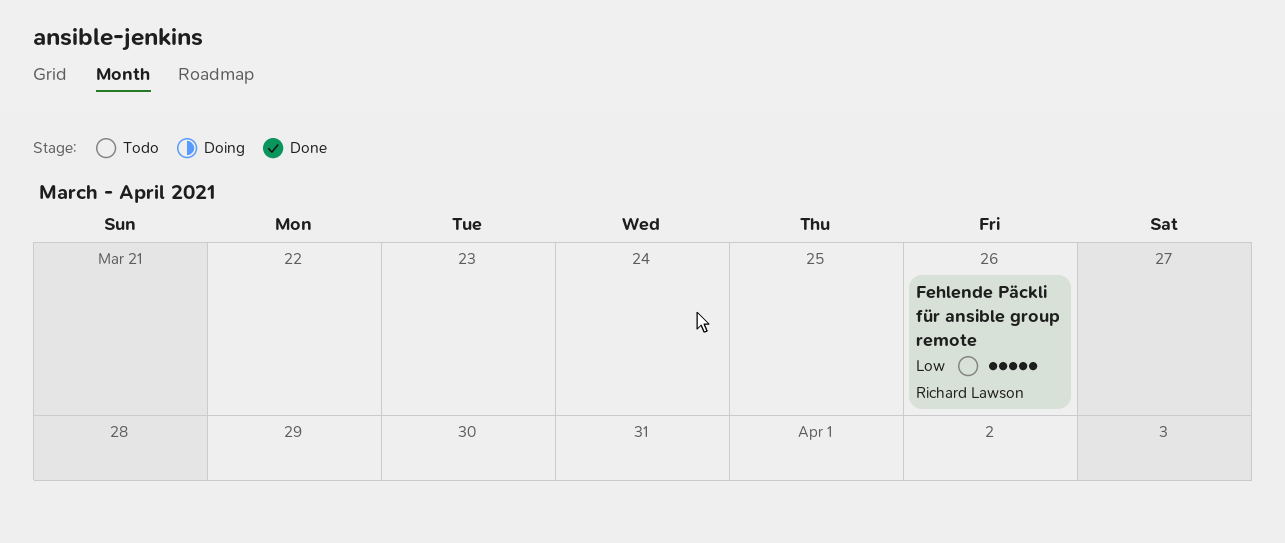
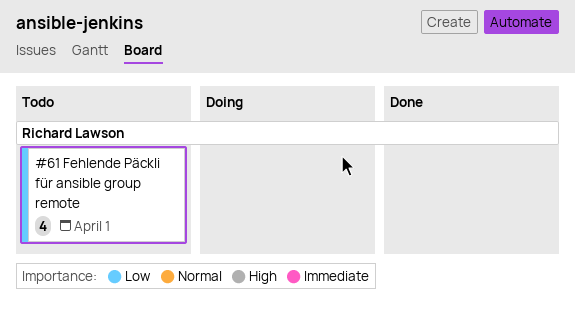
Fehlende Päckli für ansible group remote, estimate: 5 -> 4
Fehlende Päckli für ansible group remote, due: Mar 26 -> Apr 1

